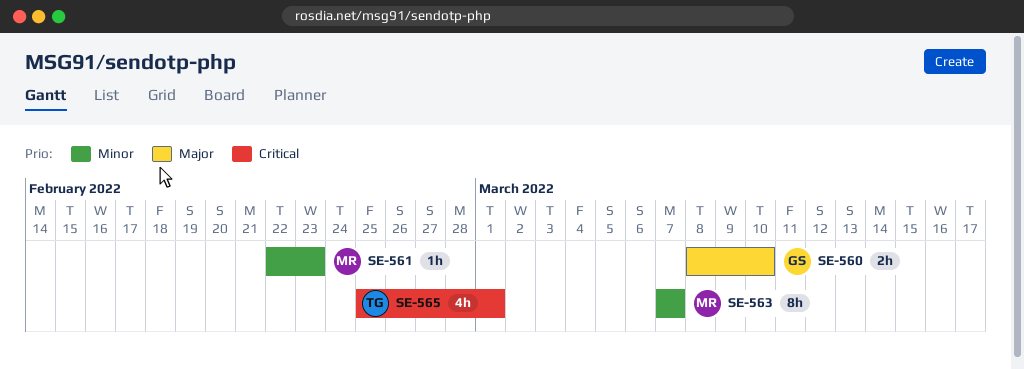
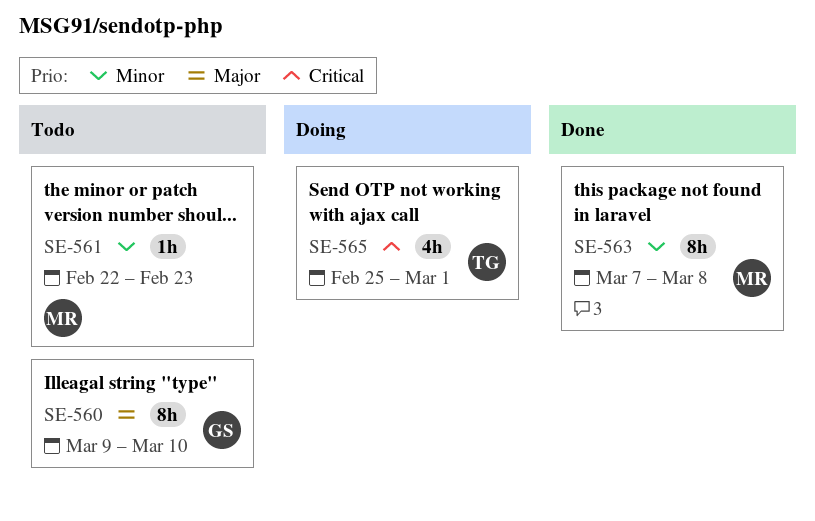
SE-560, estimate: 2h -> 8h
SE-560, start: Mar 8 -> Mar 9
SE-563, due: Mar 7 -> Mar 8

